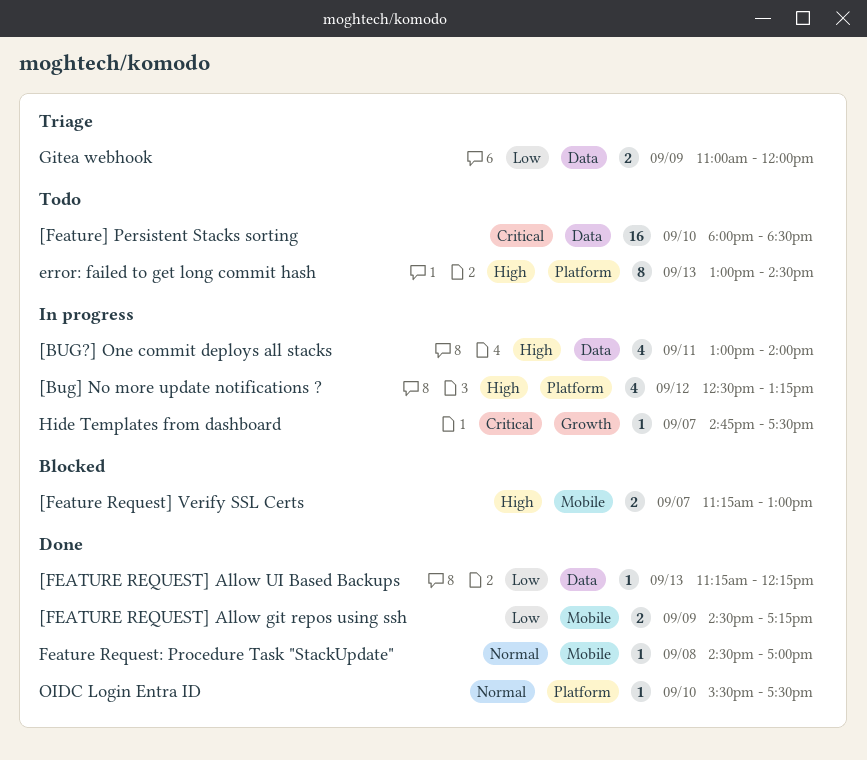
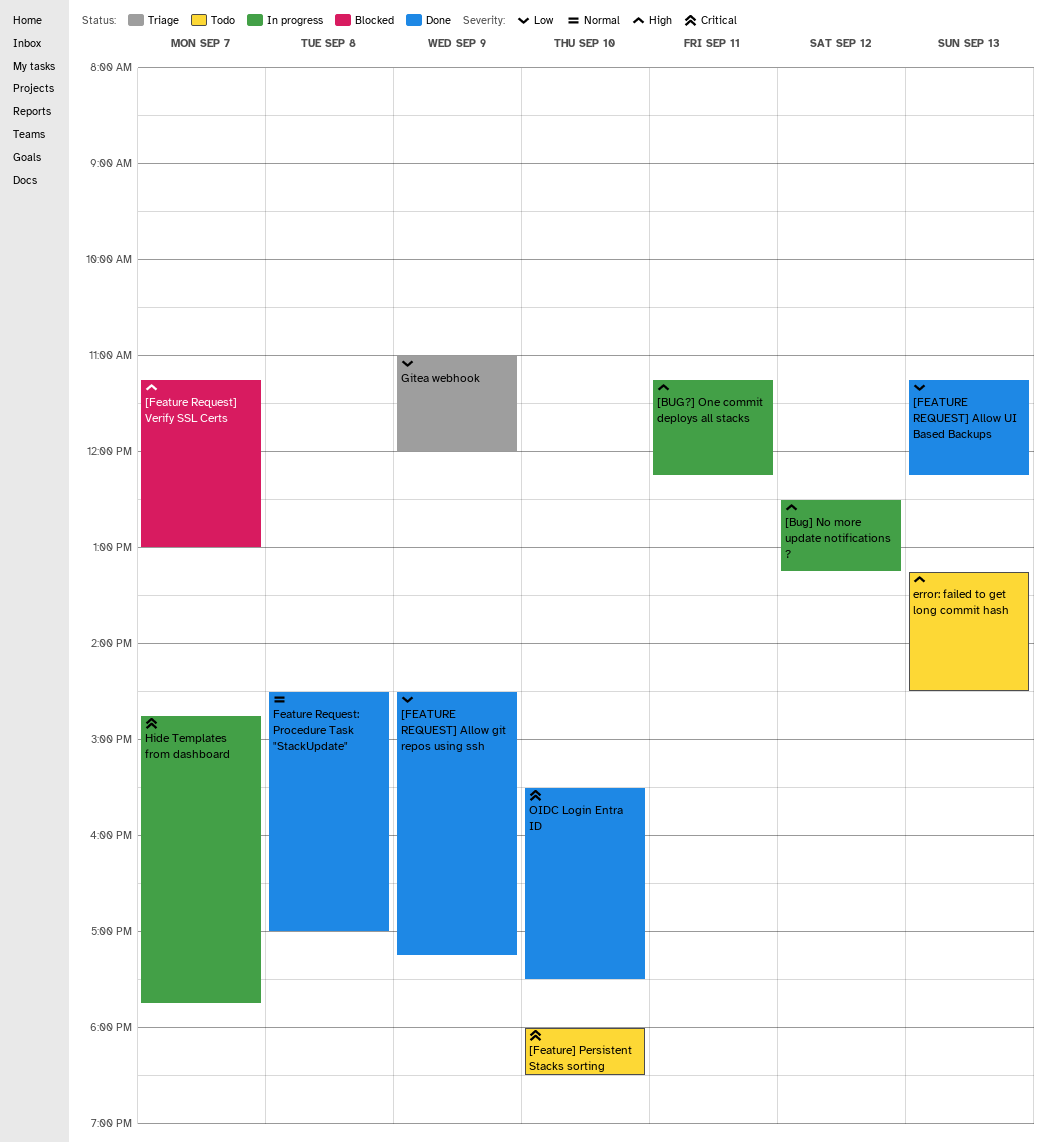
[BUG?] One commit deploys all stacks, begins: 13:00 -> 11:15
[BUG?] One commit deploys all stacks, ends: 14:00 -> 12:15
error: failed to get long commit hash, begins: 13:00 -> 13:15
Hide Templates from dashboard, ends: 17:30 -> 17:45
OIDC Login Entra ID, priority: Normal -> Critical

